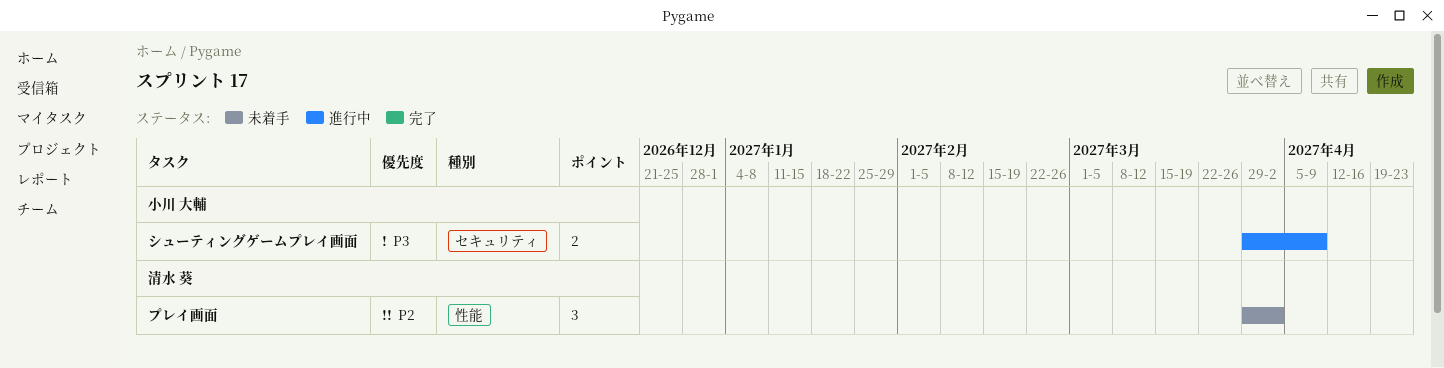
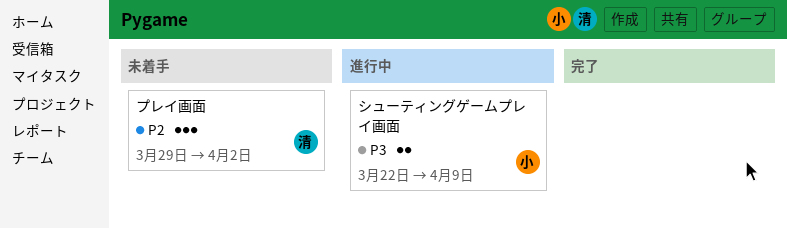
シューティングゲームプレイ画面, start: Mar 29 -> Mar 22

